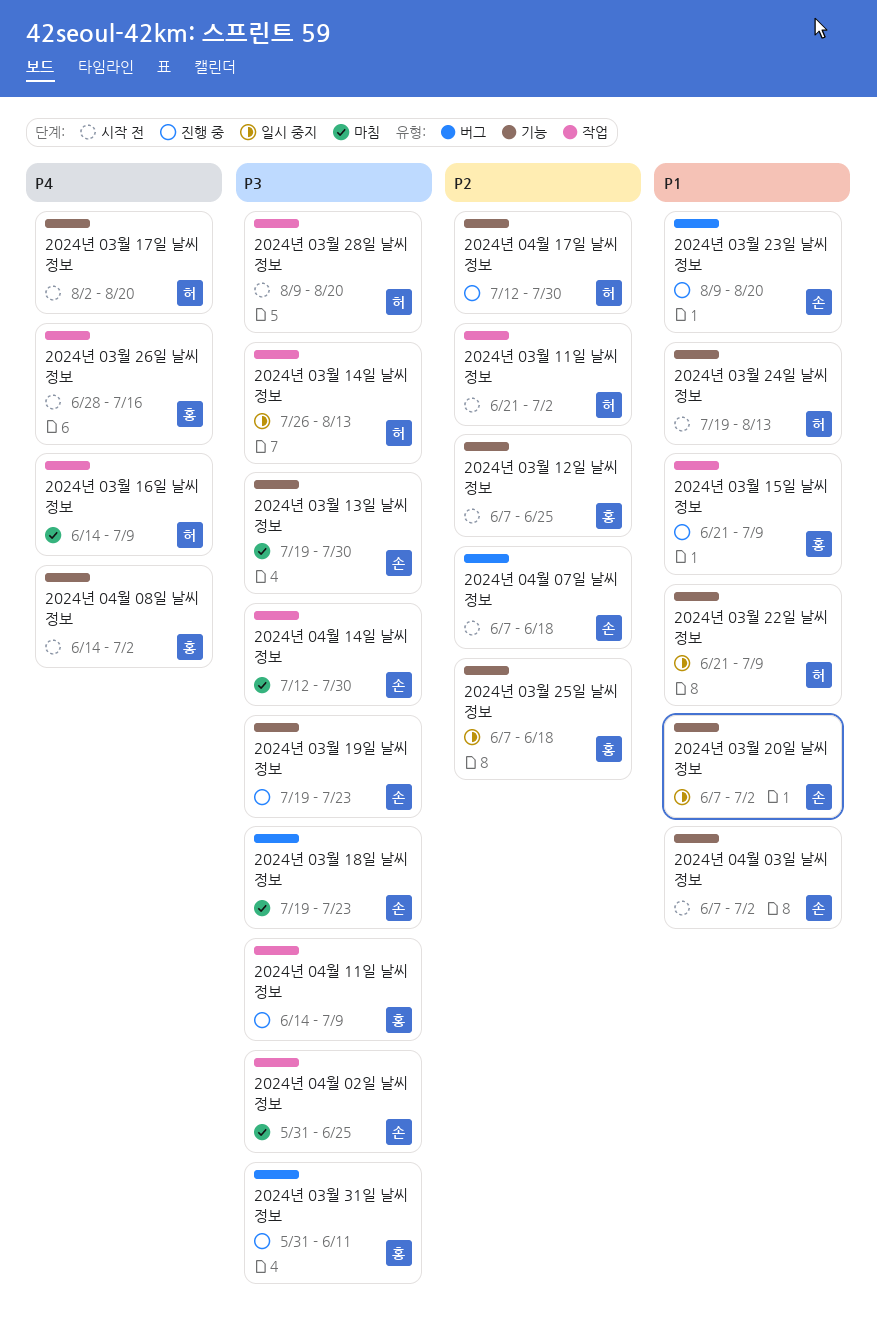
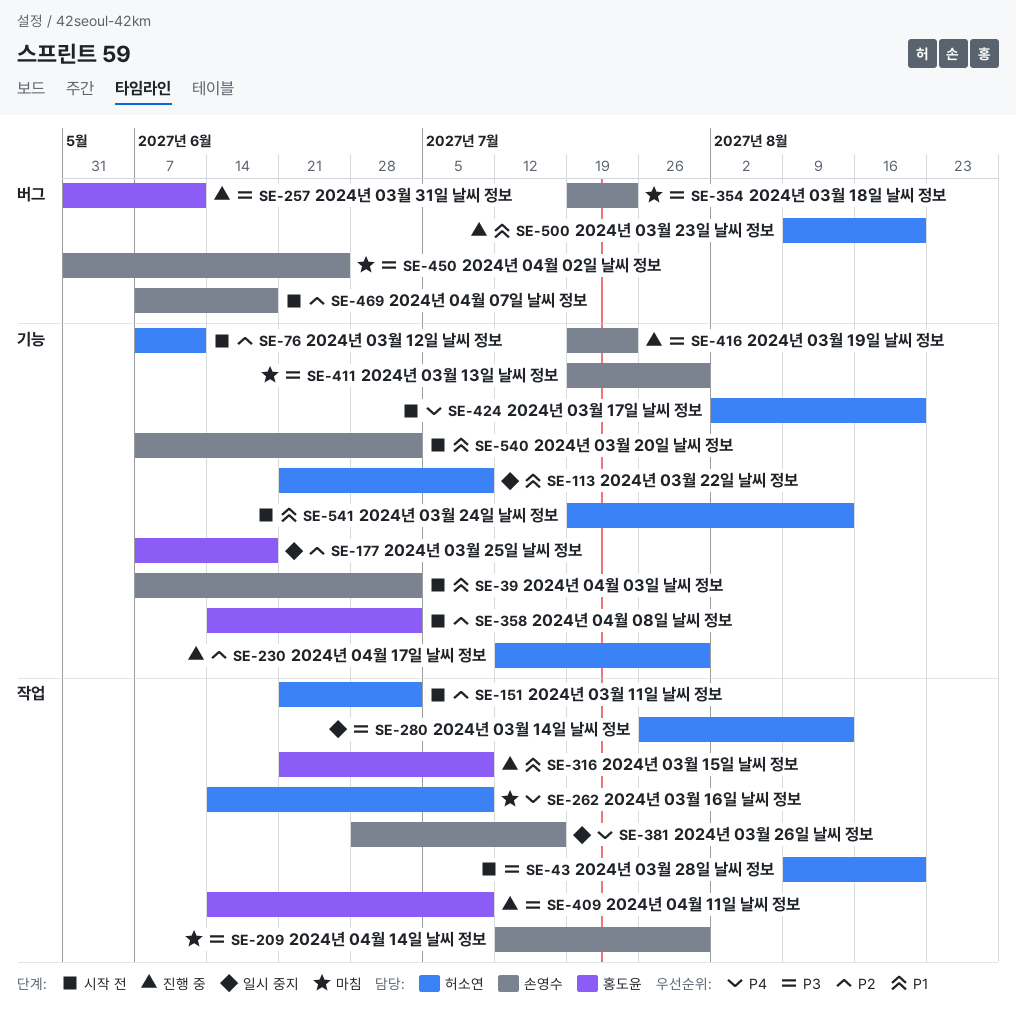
2024년 03월 12일 날씨 정보, owner: 홍도윤 -> 허소연
2024년 03월 12일 날씨 정보, due: Jun 25 -> Jun 11
2024년 03월 20일 날씨 정보, status: 일시 중지 -> 시작 전
2024년 03월 23일 날씨 정보, owner: 손영수 -> 허소연
2024년 03월 26일 날씨 정보, status: 시작 전 -> 일시 중지
2024년 03월 26일 날씨 정보, owner: 홍도윤 -> 손영수
2024년 04월 02일 날씨 정보, label: 작업 -> 버그
2024년 04월 08일 날씨 정보, priority: P4 -> P2

